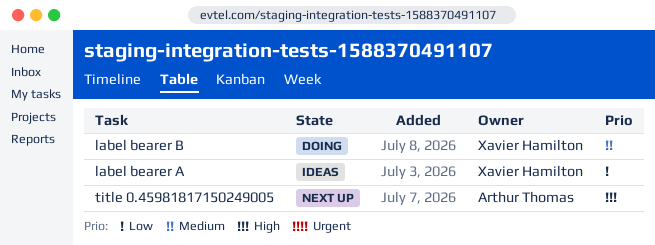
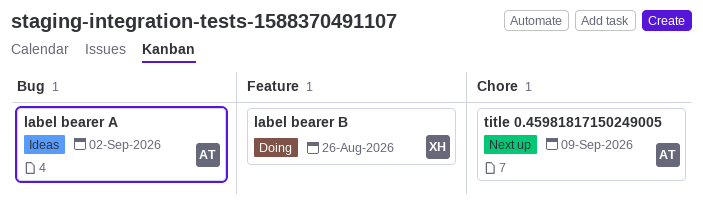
label bearer A, owner: Xavier Hamilton -> Arthur Thomas

